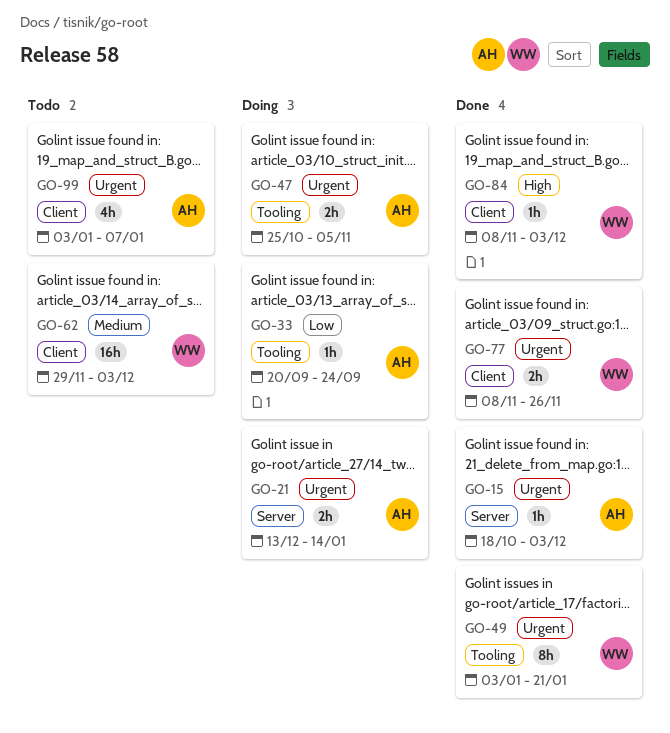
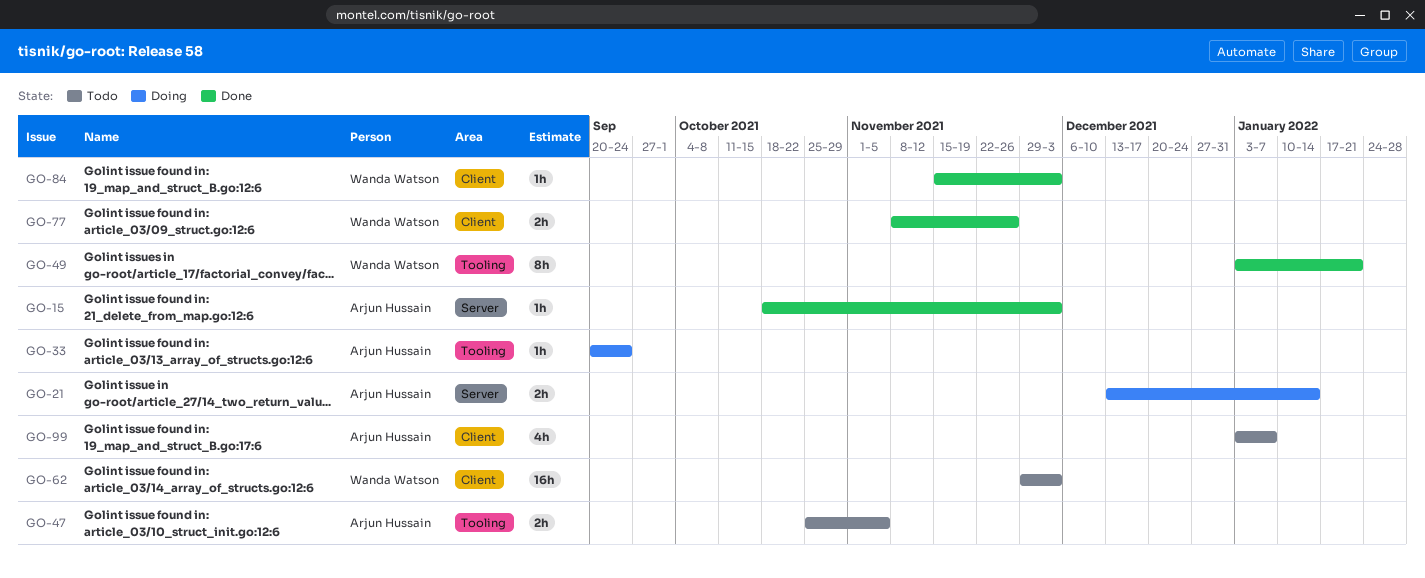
GO-47, status: Doing -> Todo
GO-84, start: Nov 8 -> Nov 15

